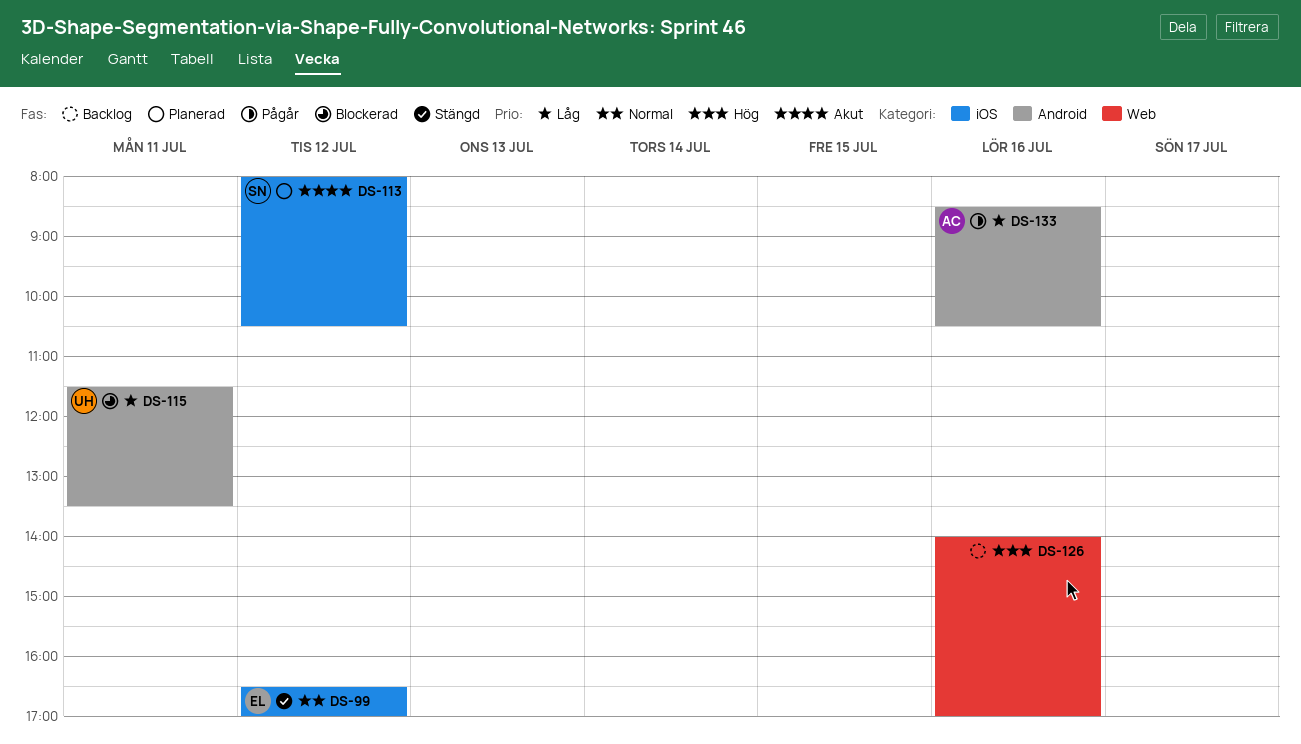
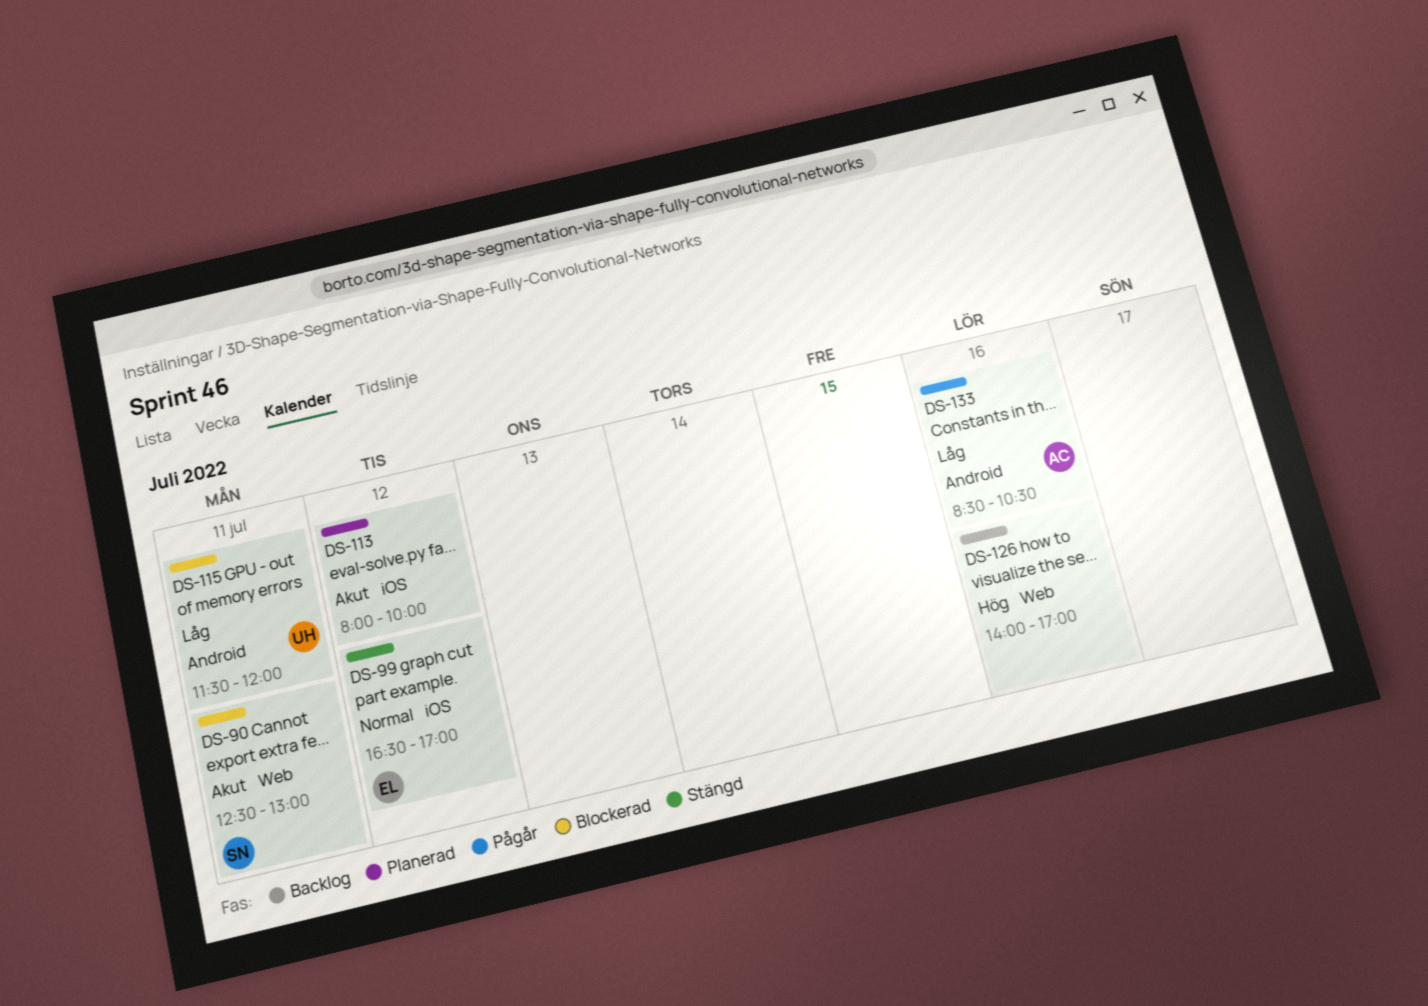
DS-90: none -> present
DS-113, owner: SN -> none
DS-113, ends: 10:30 -> 10:00
DS-115, ends: 13:30 -> 12:00

